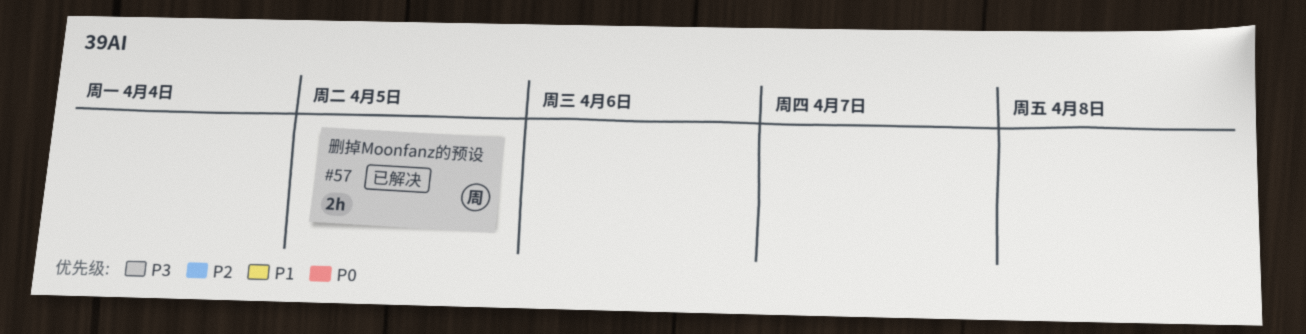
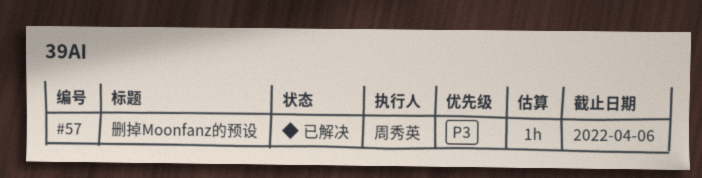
#57, estimate: 2h -> 1h
#57, due: Apr 5 -> Apr 6

